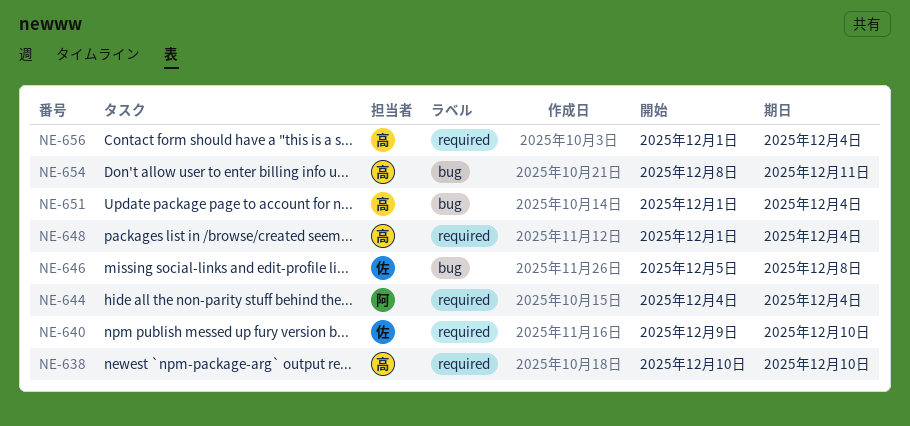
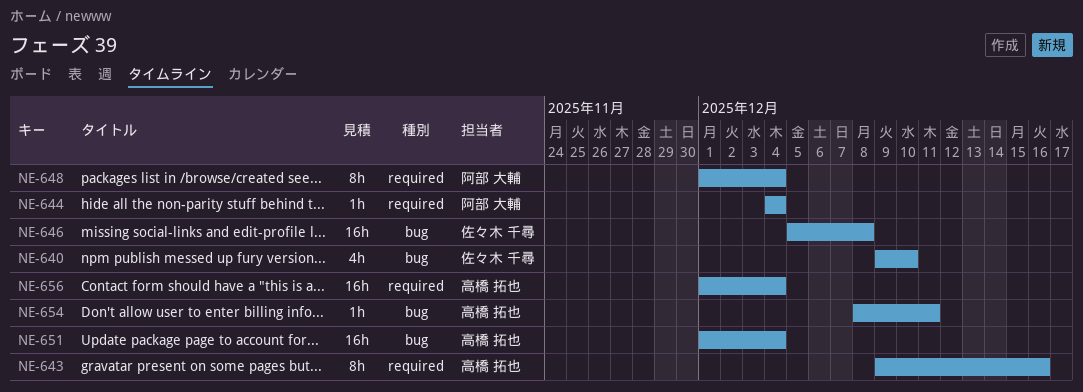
NE-638: present -> none
NE-640, label: required -> bug
NE-643: none -> present
NE-648, owner: 高橋 拓也 -> 阿部 大輔

